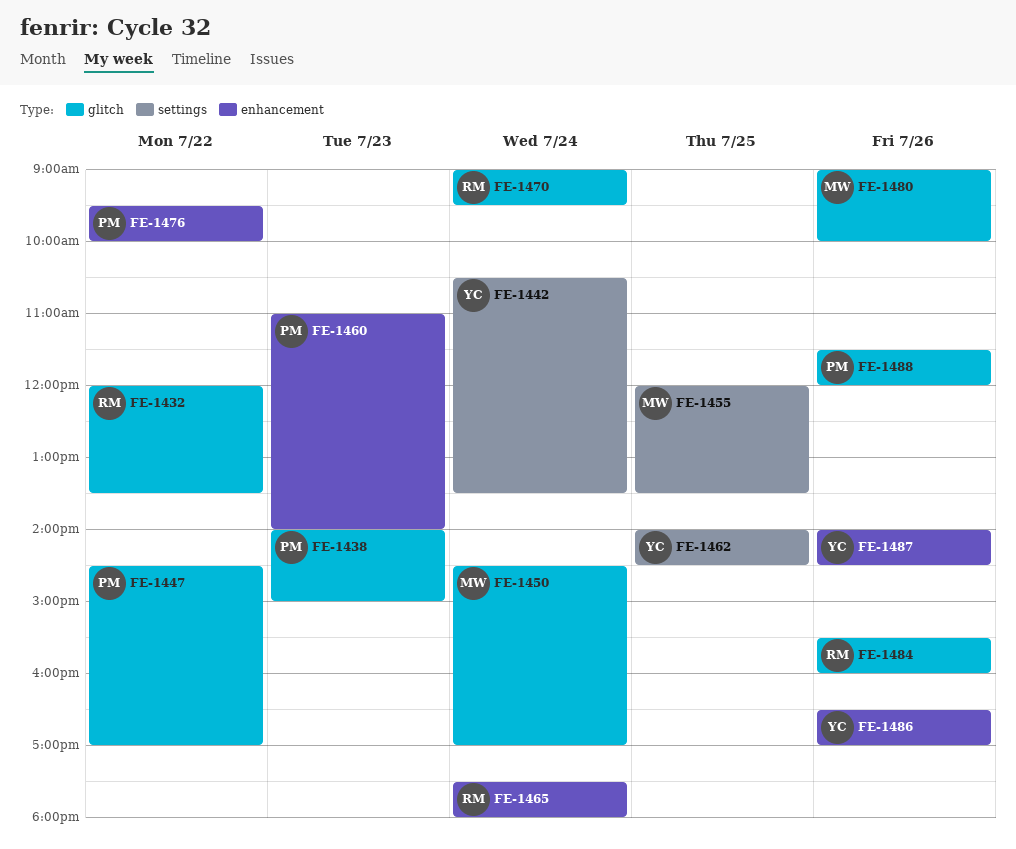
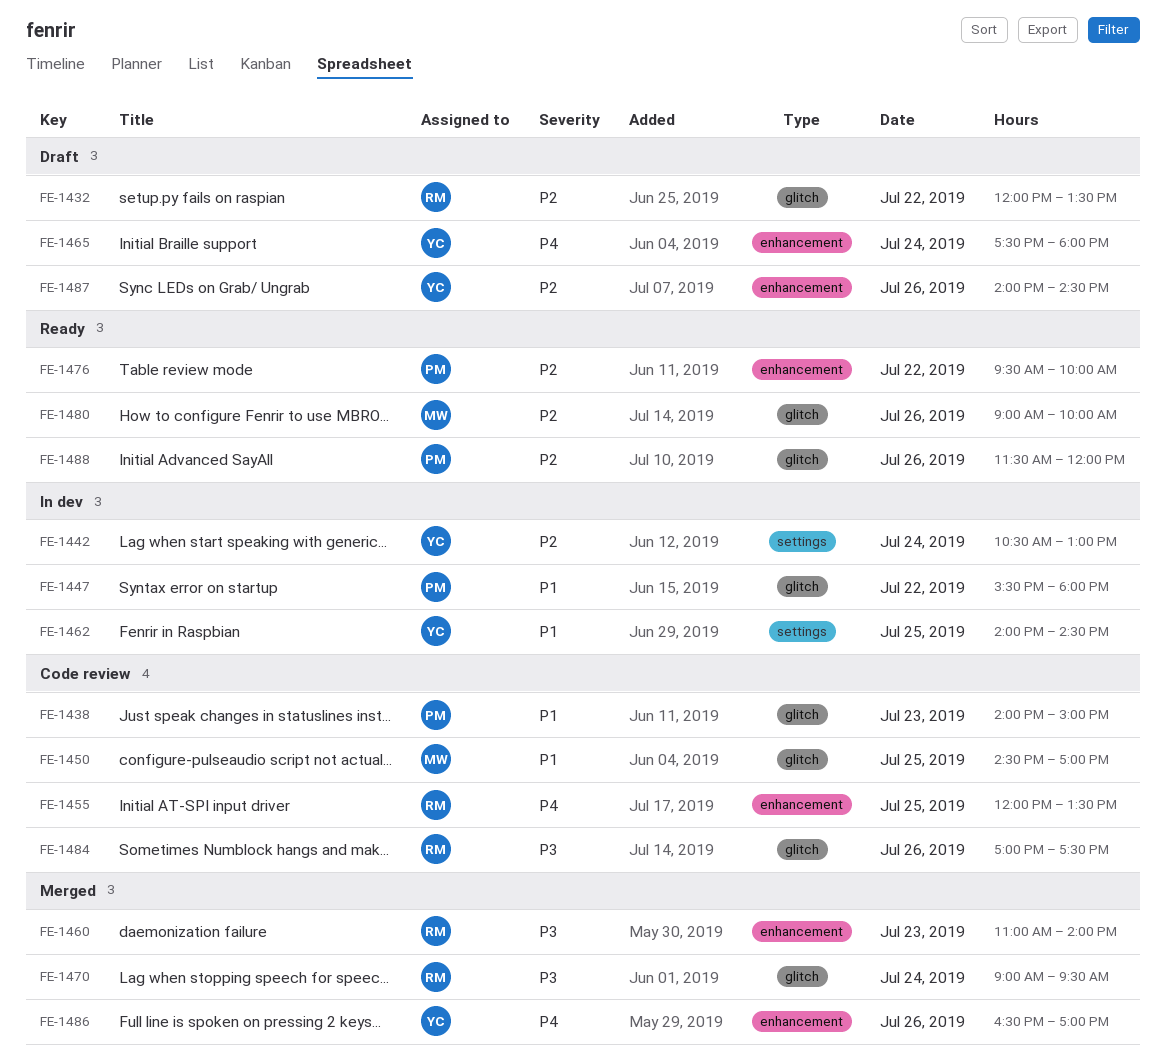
FE-1442, ends: 13:30 -> 13:00
FE-1447, begins: 14:30 -> 15:30
FE-1447, ends: 17:00 -> 18:00
FE-1450, day: Jul 24 -> Jul 25
FE-1455, owner: MW -> RM
FE-1455, label: settings -> enhancement
FE-1460, owner: PM -> RM
FE-1465, owner: RM -> YC
FE-1484, begins: 15:30 -> 17:00
FE-1484, ends: 16:00 -> 17:30

